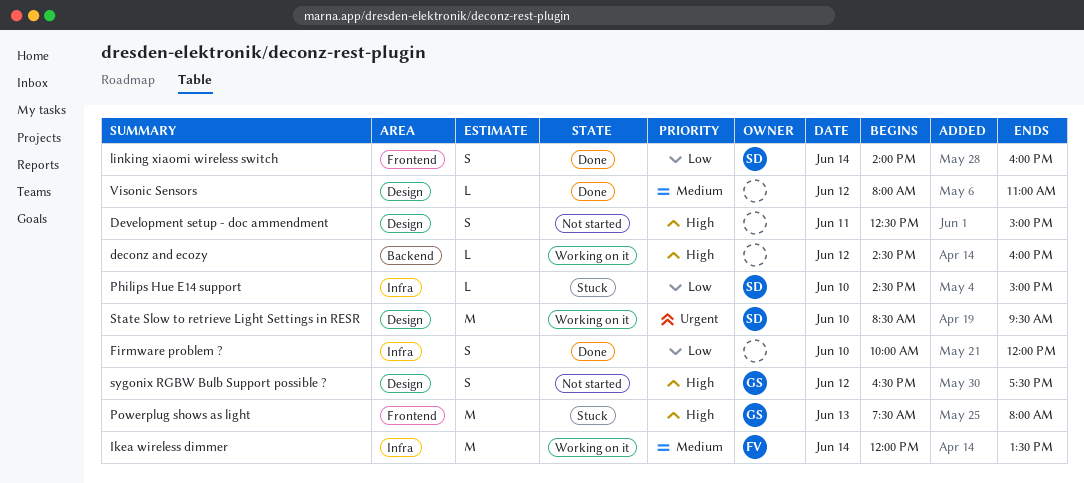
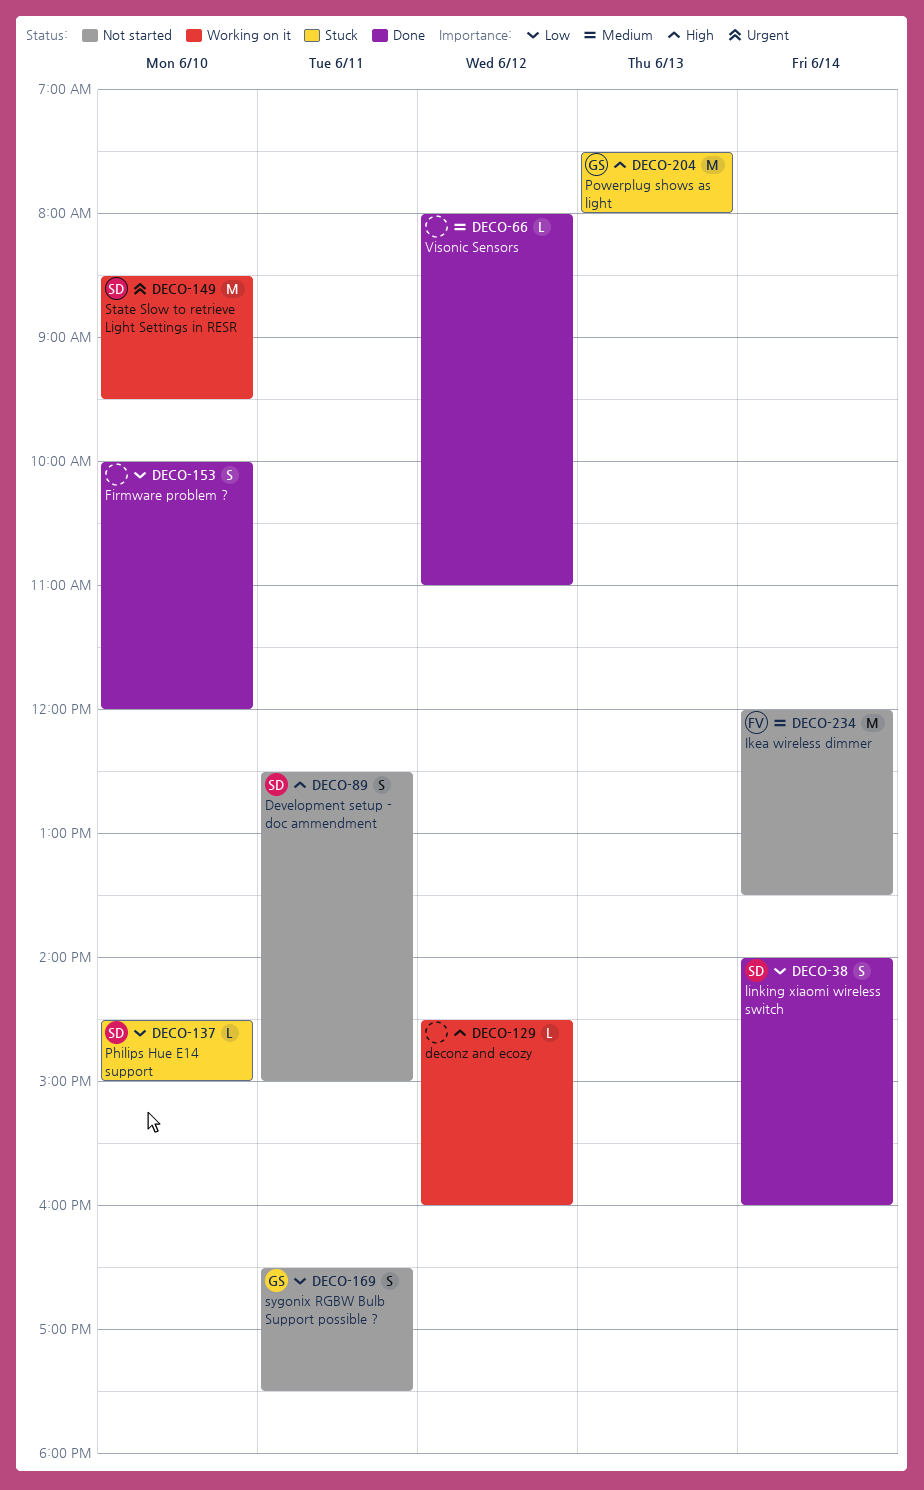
Development setup - doc ammendment, owner: none -> SD
Ikea wireless dimmer, status: Working on it -> Not started
sygonix RGBW Bulb Support possible ?, priority: High -> Low
sygonix RGBW Bulb Support possible ?, day: Jun 12 -> Jun 11

